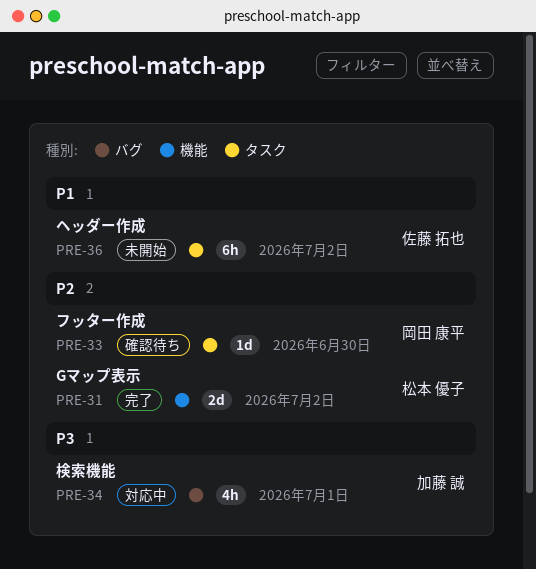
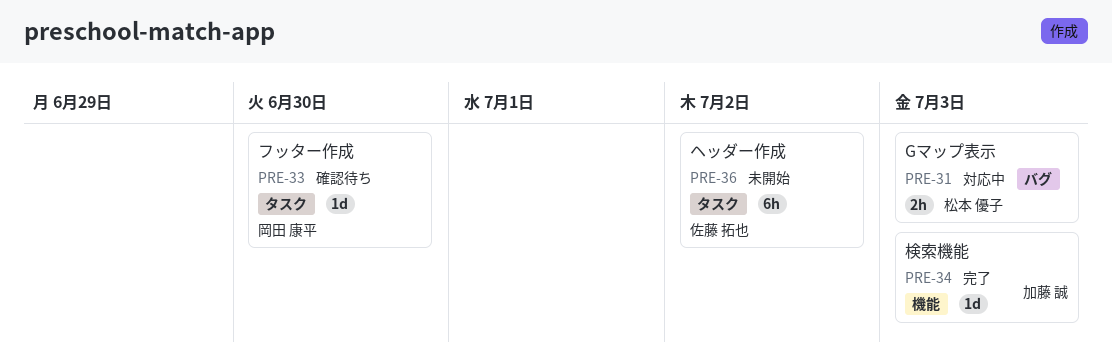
PRE-31, status: 完了 -> 対応中
PRE-31, label: 機能 -> バグ
PRE-31, estimate: 2d -> 2h
PRE-31, due: Jul 2 -> Jul 3
PRE-34, status: 対応中 -> 完了
PRE-34, label: バグ -> 機能
PRE-34, estimate: 4h -> 1d
PRE-34, due: Jul 1 -> Jul 3

